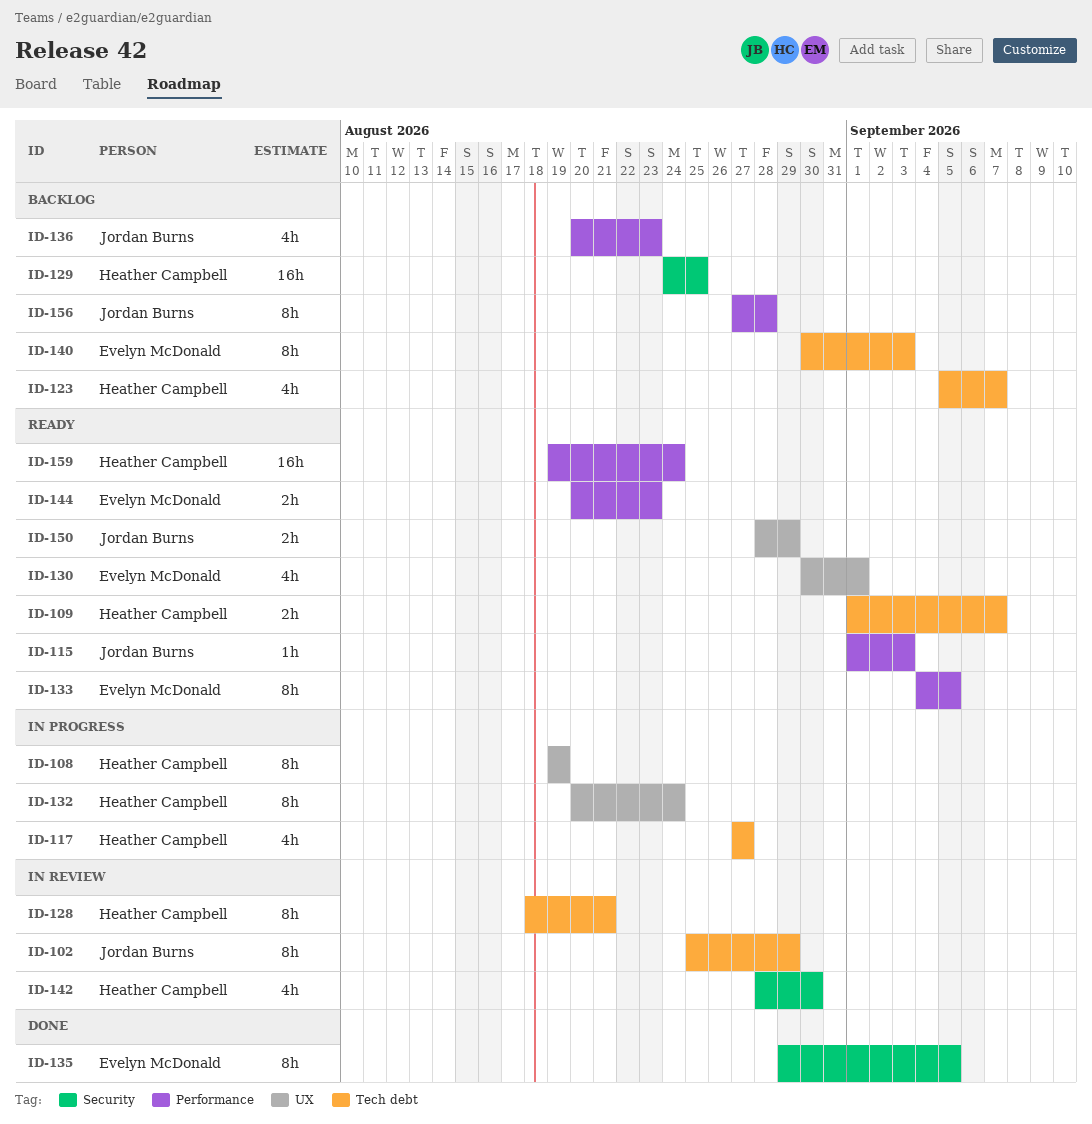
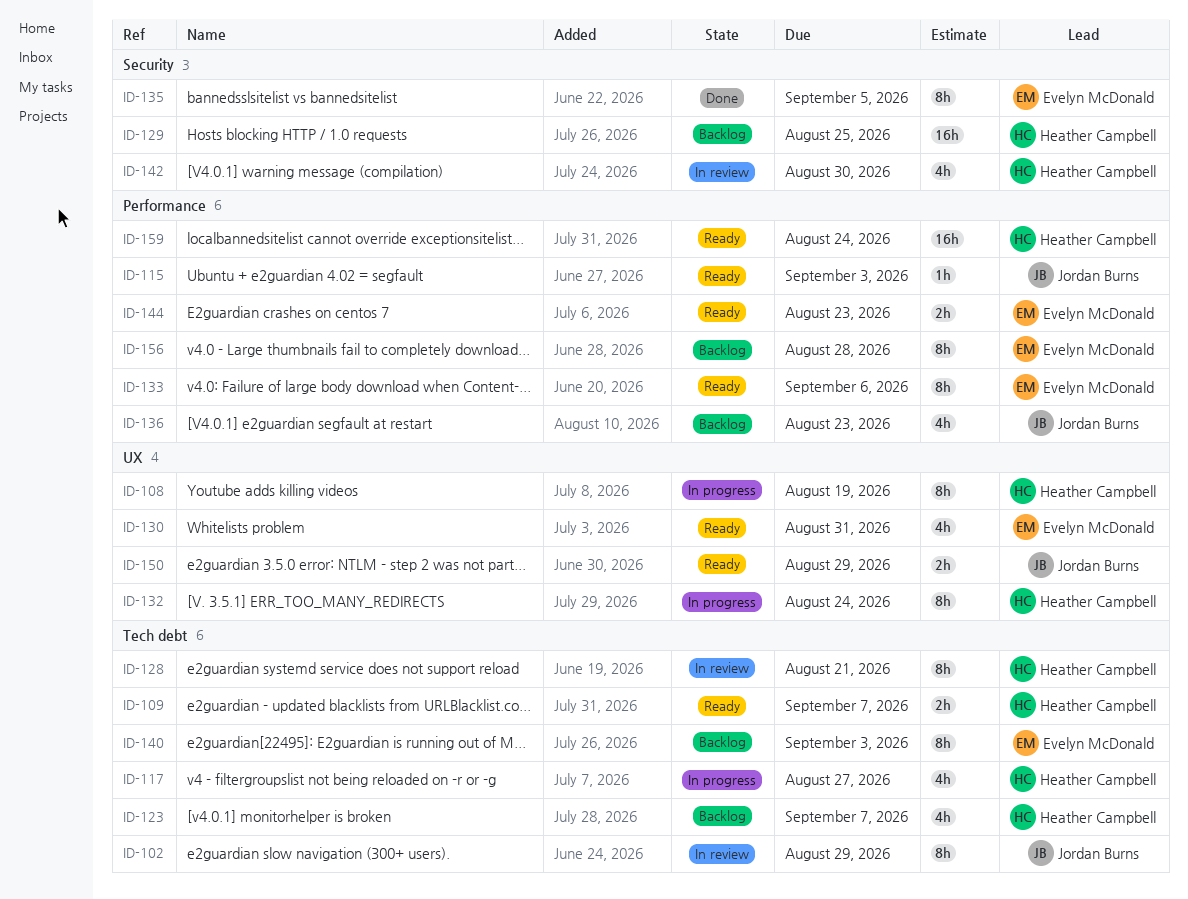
ID-130, due: Sep 1 -> Aug 31
ID-133, due: Sep 5 -> Sep 6
ID-156, owner: Jordan Burns -> Evelyn McDonald

